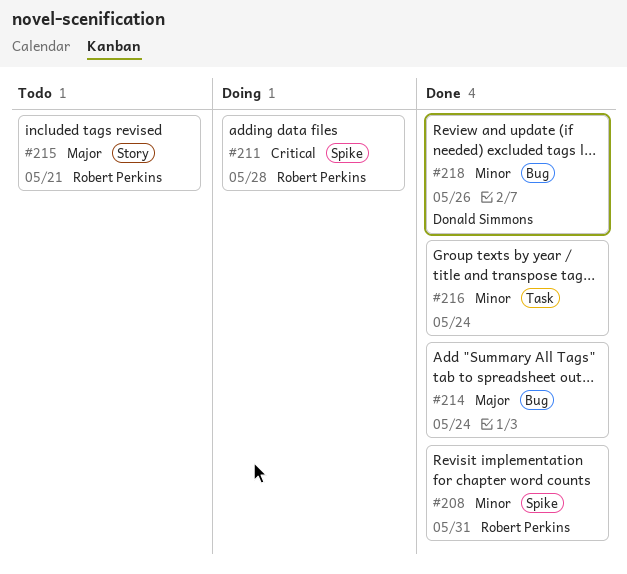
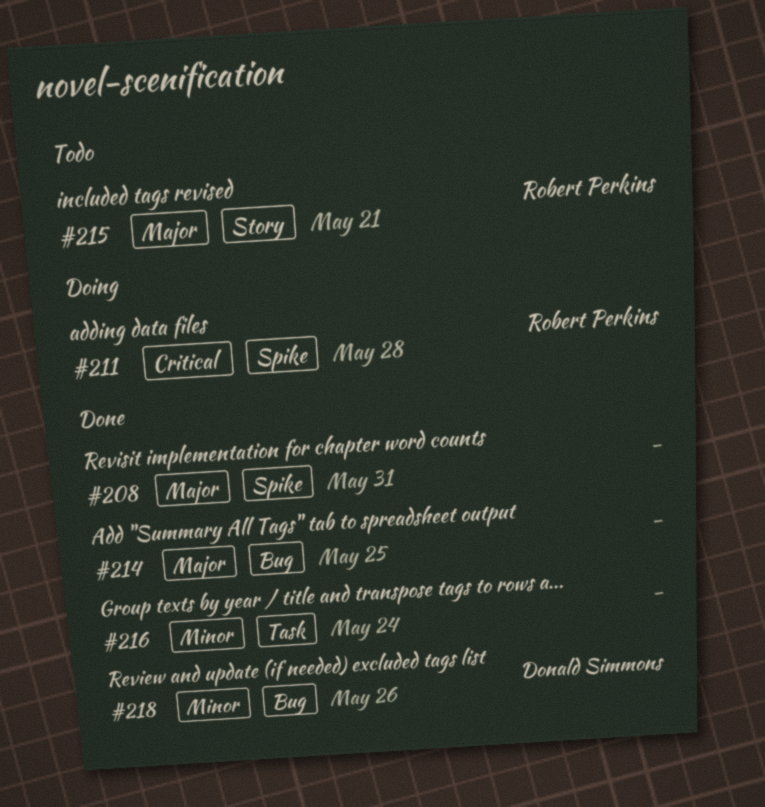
#208, owner: Robert Perkins -> none
#208, priority: Minor -> Major
#214, due: May 24 -> May 25

